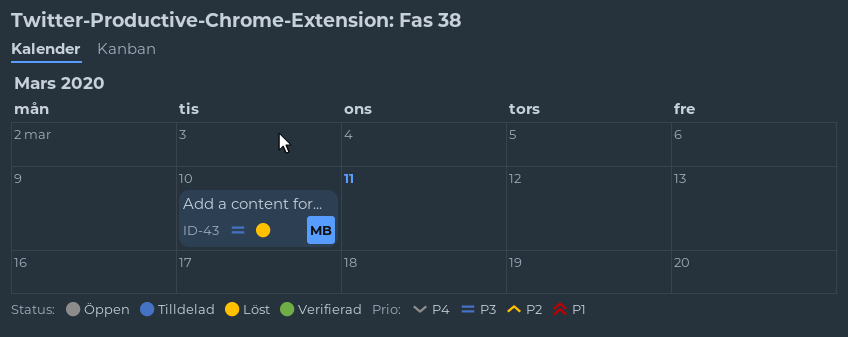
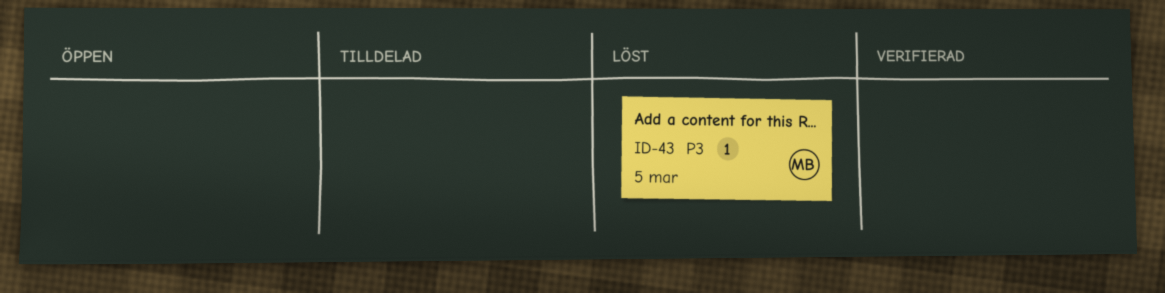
ID-43, due: Mar 10 -> Mar 5

